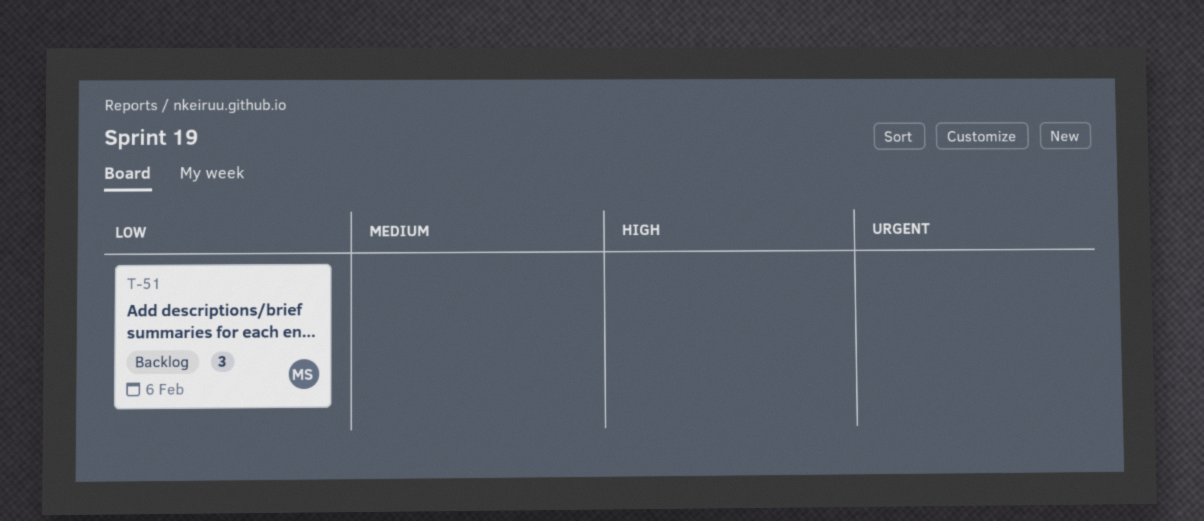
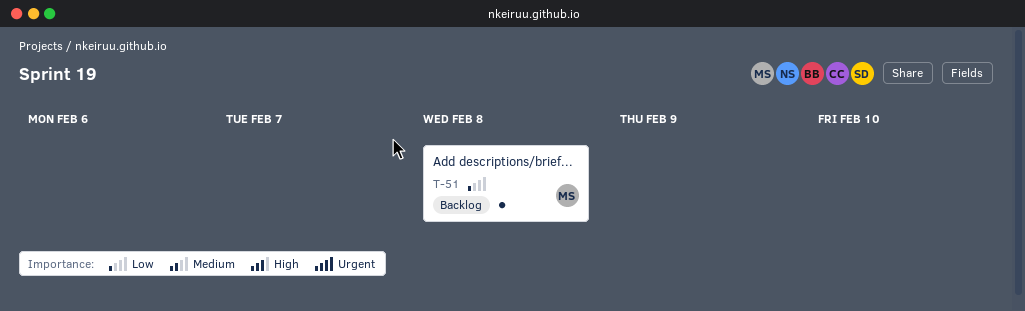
T-51, estimate: 3 -> 1
T-51, due: Feb 6 -> Feb 8

